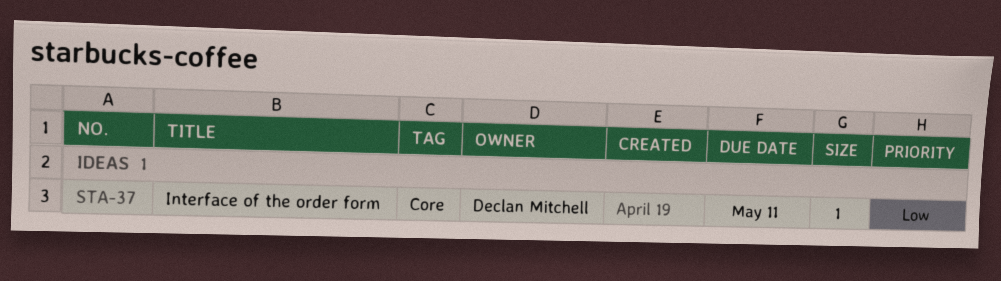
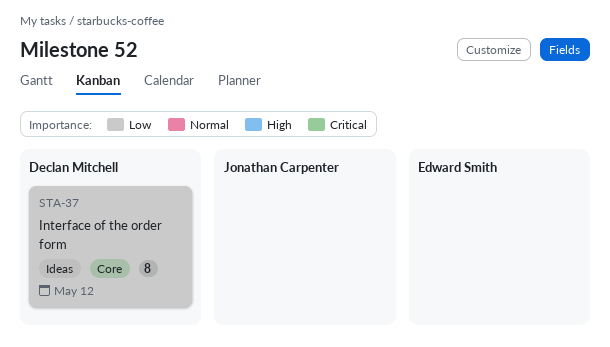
STA-37, estimate: 1 -> 8
STA-37, due: May 11 -> May 12

